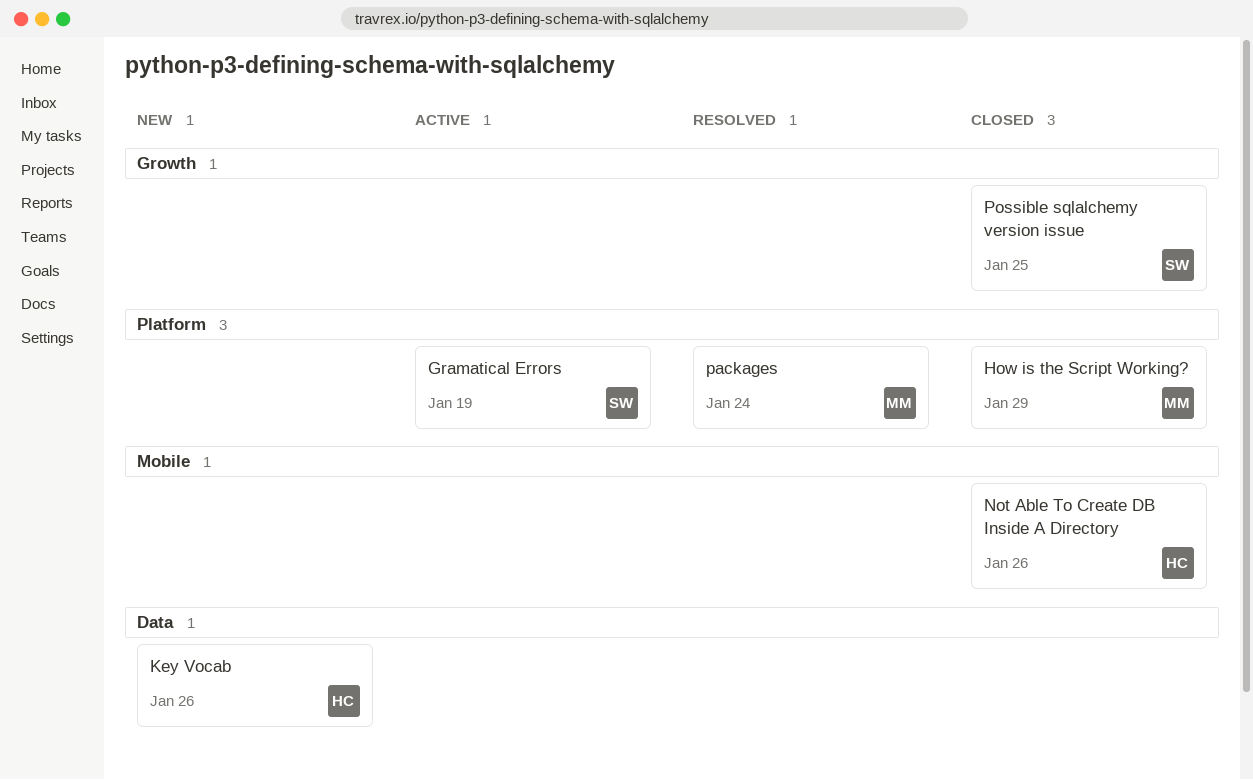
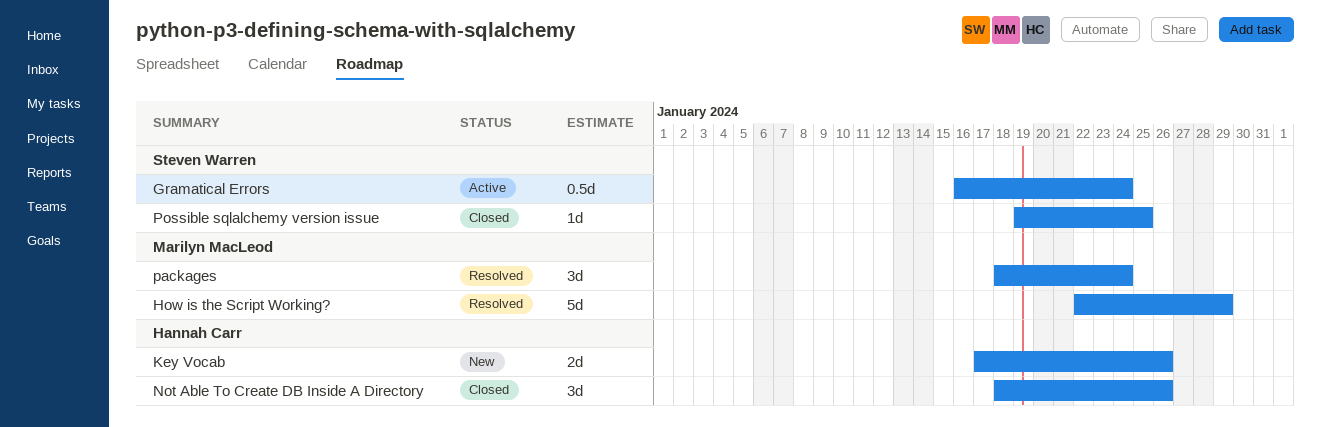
Gramatical Errors, due: Jan 19 -> Jan 24
How is the Script Working?, status: Closed -> Resolved

